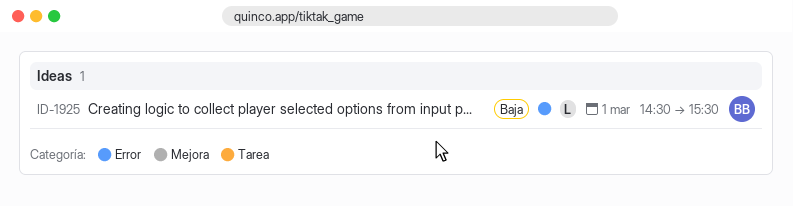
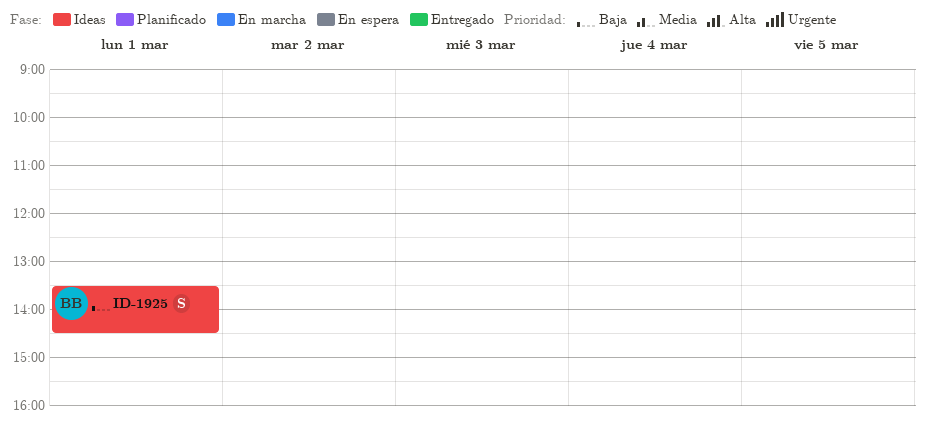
ID-1925, estimate: L -> S
ID-1925, begins: 14:30 -> 13:30
ID-1925, ends: 15:30 -> 14:30

